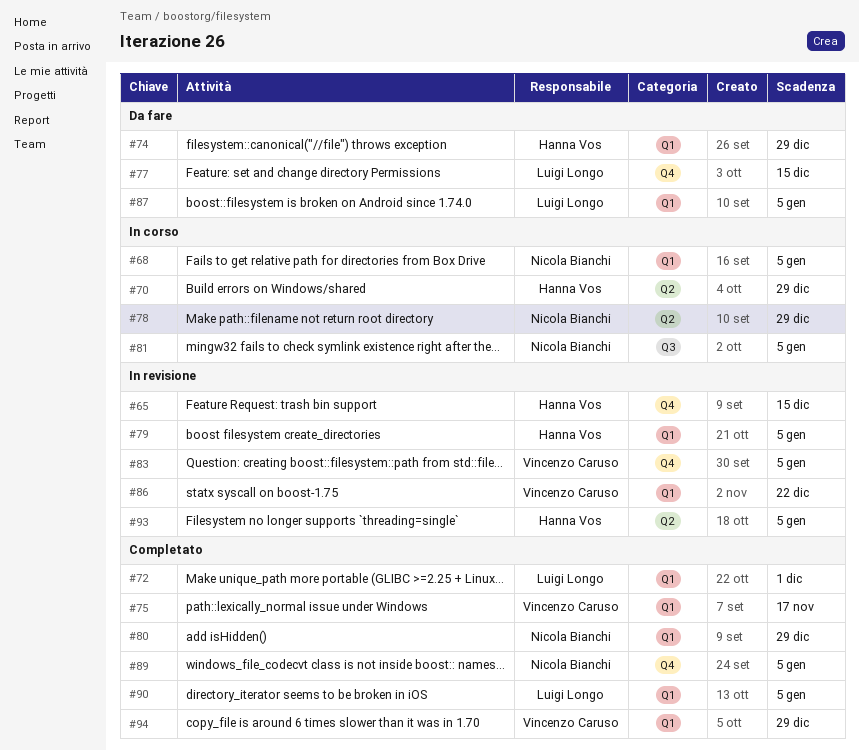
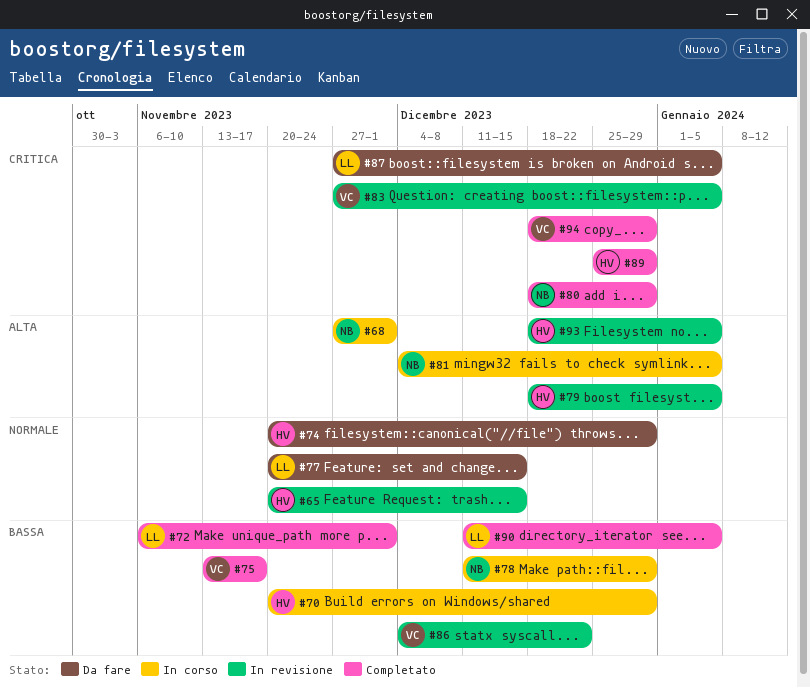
#68, due: Jan 5 -> Dec 1
#89, owner: Nicola Bianchi -> Hanna Vos
#89, due: Jan 5 -> Dec 29

